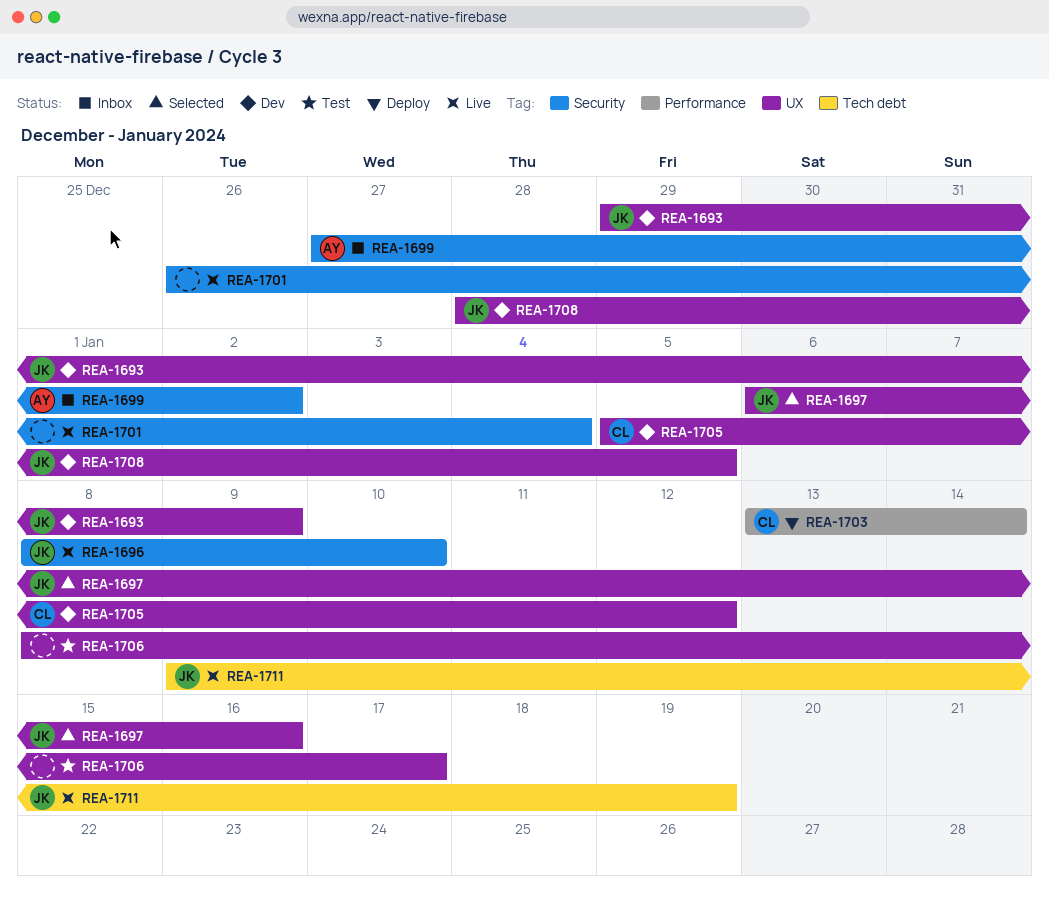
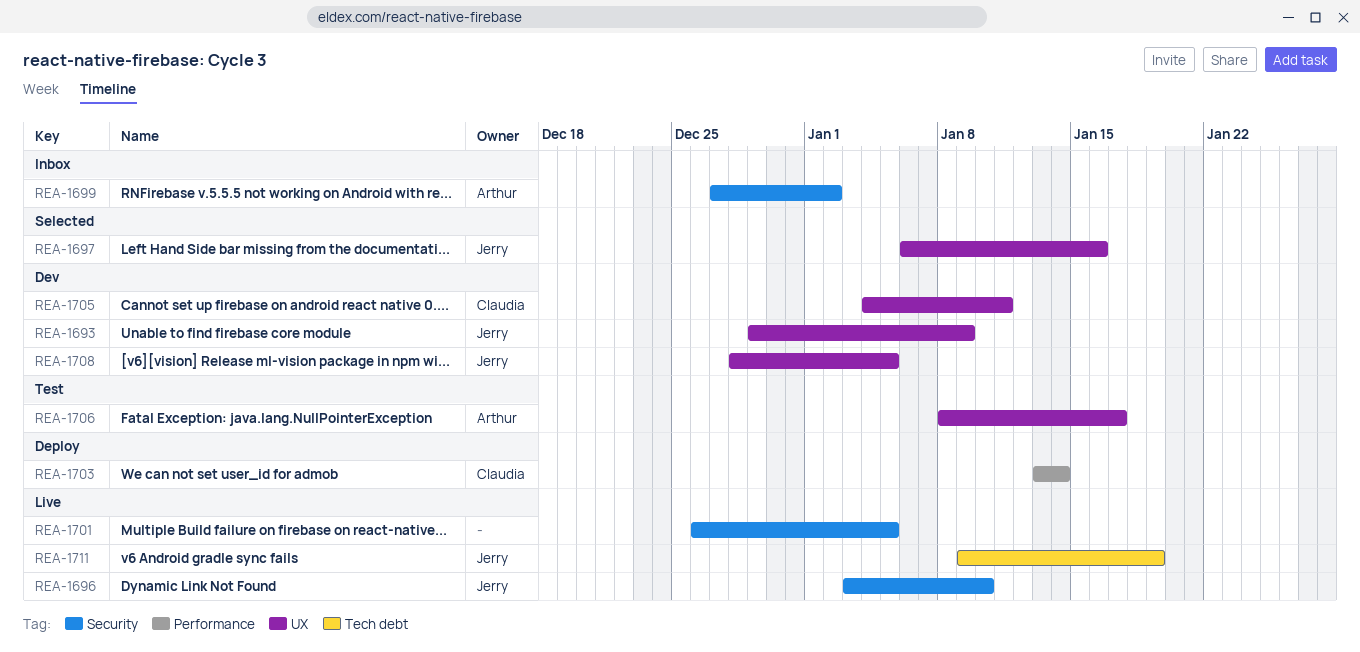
REA-1696, start: Jan 8 -> Jan 3
REA-1701, due: Jan 4 -> Jan 5
REA-1705, start: Jan 5 -> Jan 4
REA-1705, due: Jan 12 -> Jan 11
REA-1706, owner: none -> Arthur

